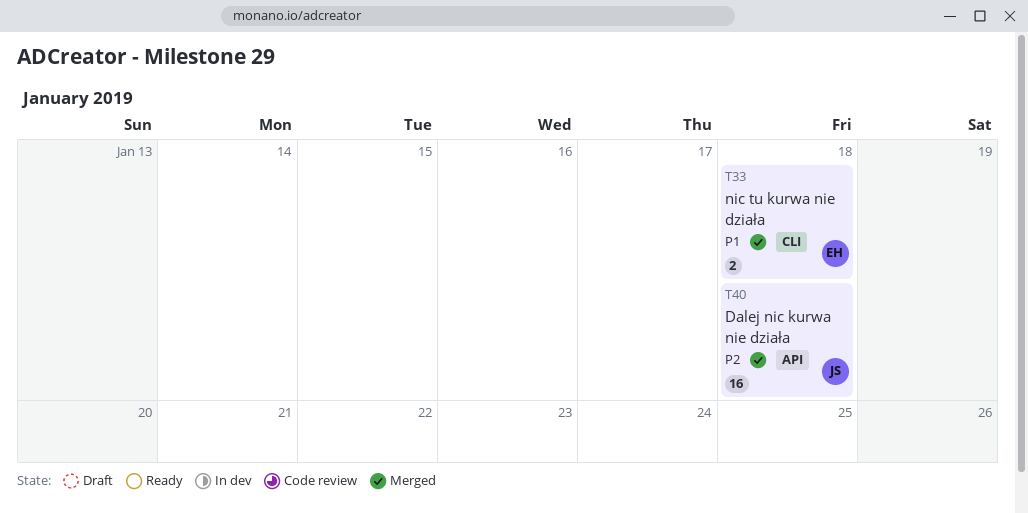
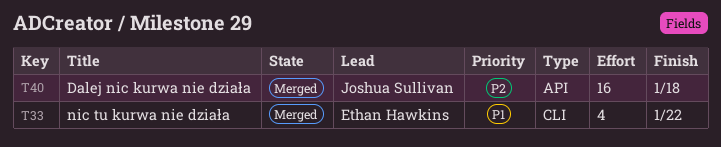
T33, estimate: 2 -> 4
T33, due: Jan 18 -> Jan 22

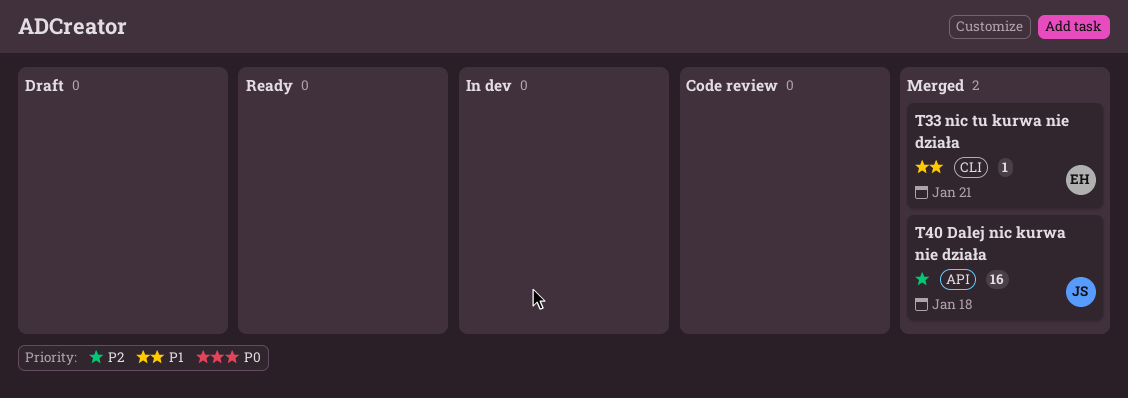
T33, estimate: 4 -> 1
T33, due: Jan 22 -> Jan 21

